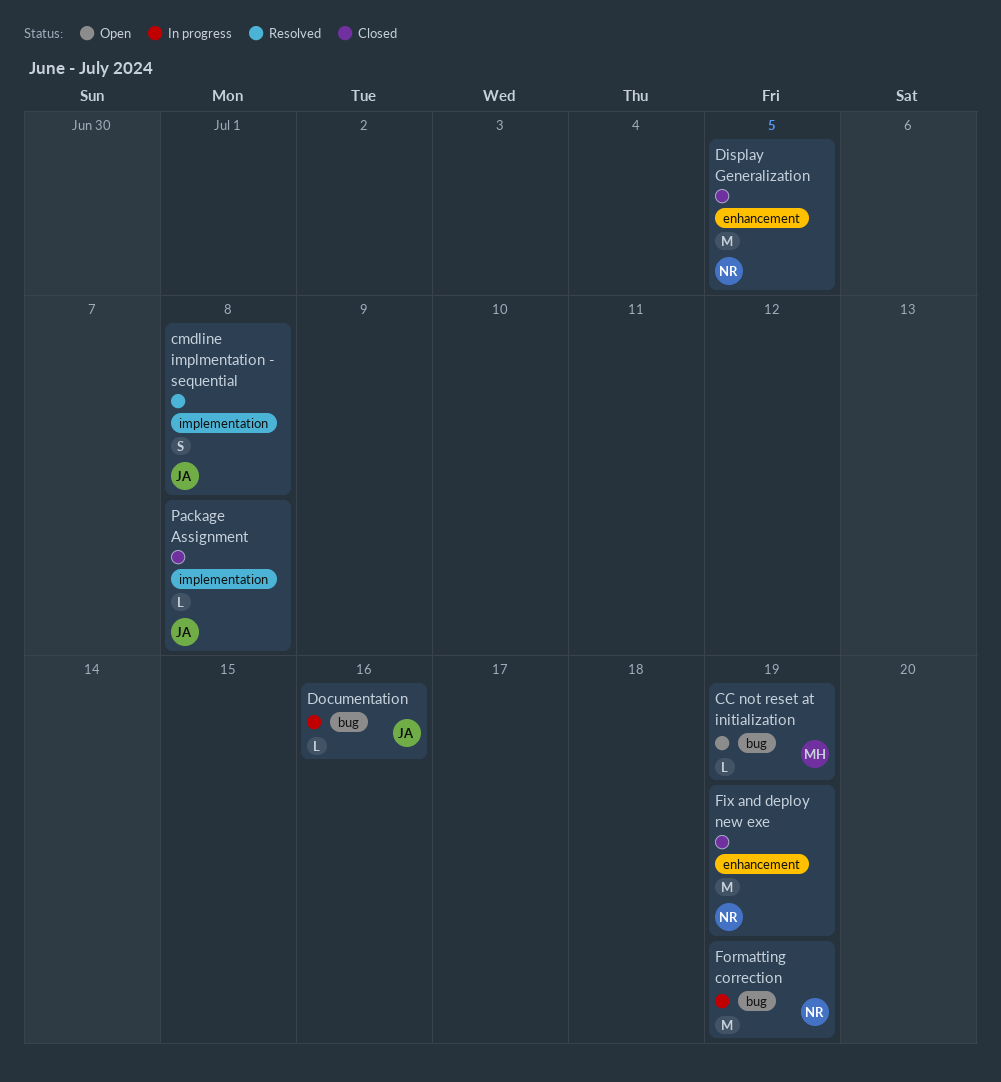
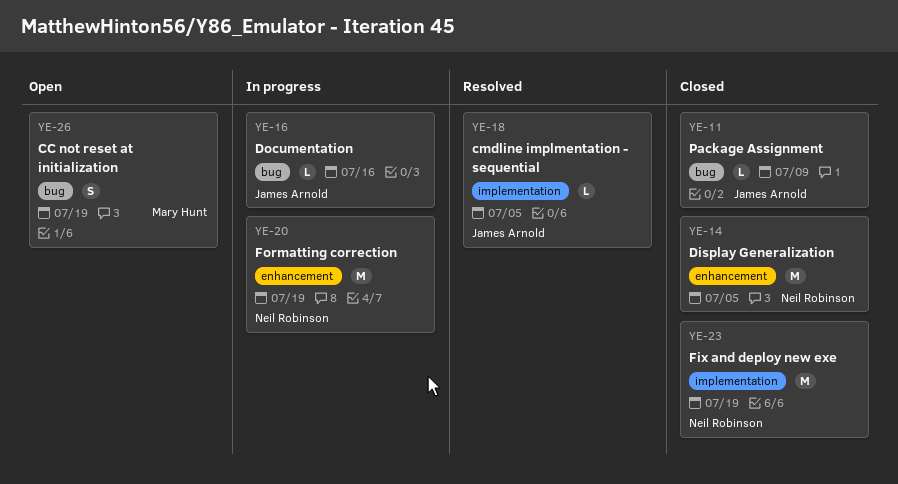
CC not reset at initialization, estimate: L -> S
cmdline implmentation - sequential, estimate: S -> L
cmdline implmentation - sequential, due: Jul 8 -> Jul 5
Fix and deploy new exe, label: enhancement -> implementation
Formatting correction, label: bug -> enhancement
Package Assignment, label: implementation -> bug
Package Assignment, due: Jul 8 -> Jul 9

